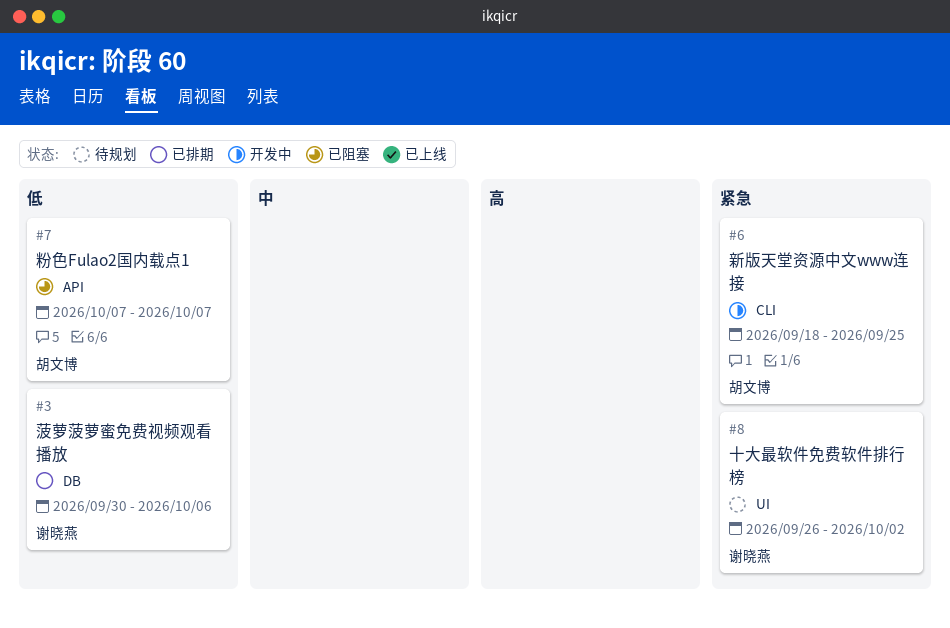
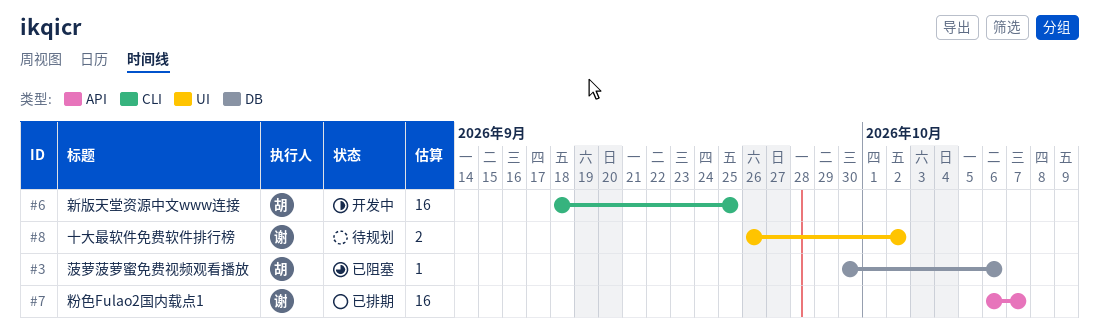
#3, status: 已排期 -> 已阻塞
#3, owner: 谢晓燕 -> 胡文博
#7, status: 已阻塞 -> 已排期
#7, owner: 胡文博 -> 谢晓燕
#7, start: Oct 7 -> Oct 6

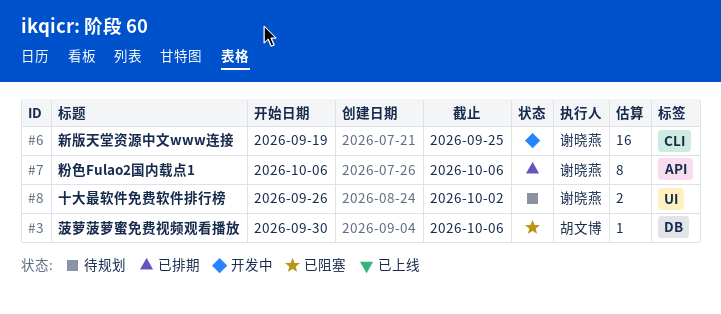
#6, owner: 胡文博 -> 谢晓燕
#6, start: Sep 18 -> Sep 19
#7, estimate: 16 -> 8
#7, due: Oct 7 -> Oct 6

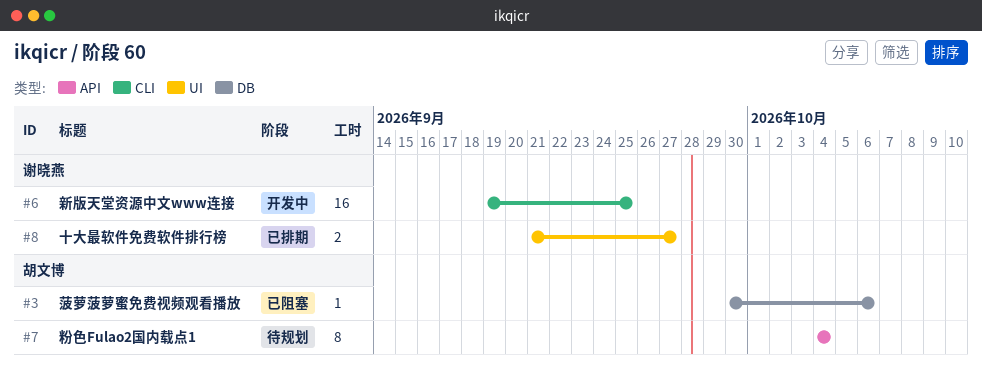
#7, status: 已排期 -> 待规划
#7, owner: 谢晓燕 -> 胡文博
#7, start: Oct 6 -> Oct 4
#7, due: Oct 6 -> Oct 4
#8, status: 待规划 -> 已排期
#8, start: Sep 26 -> Sep 21
#8, due: Oct 2 -> Sep 27

